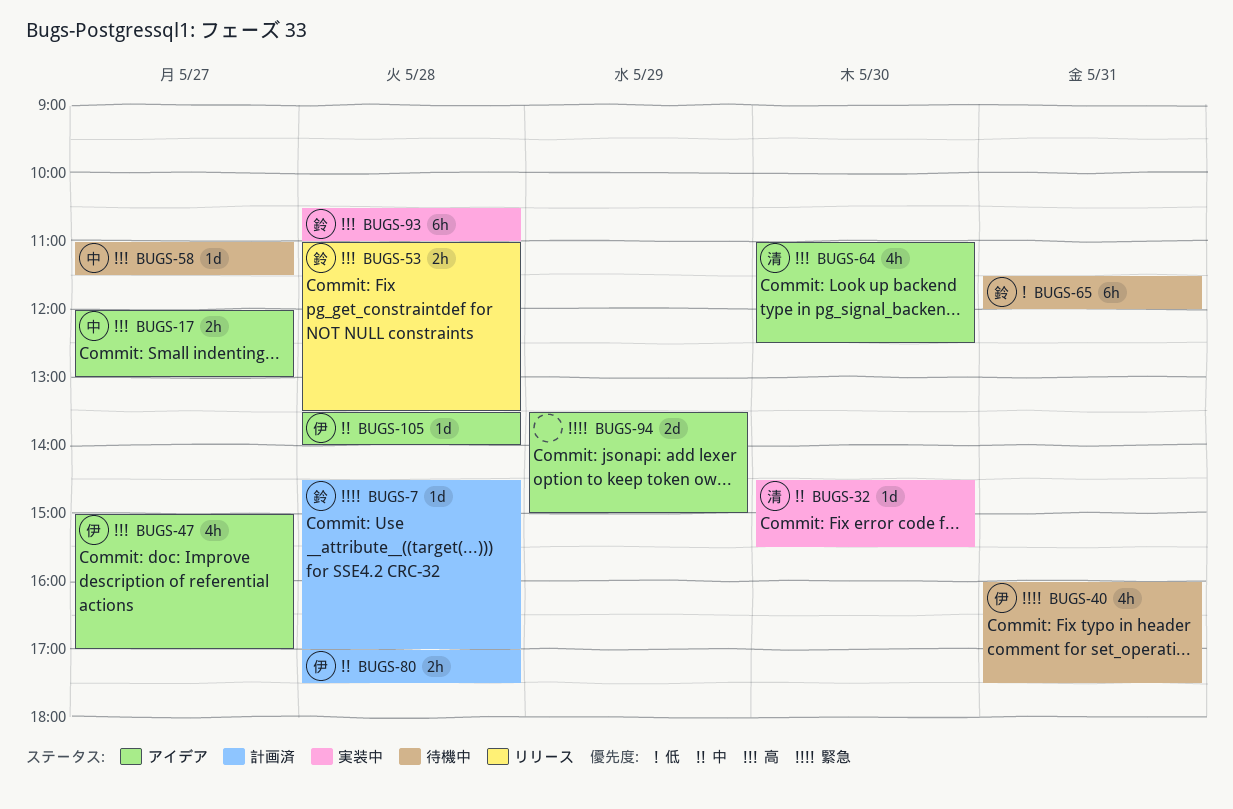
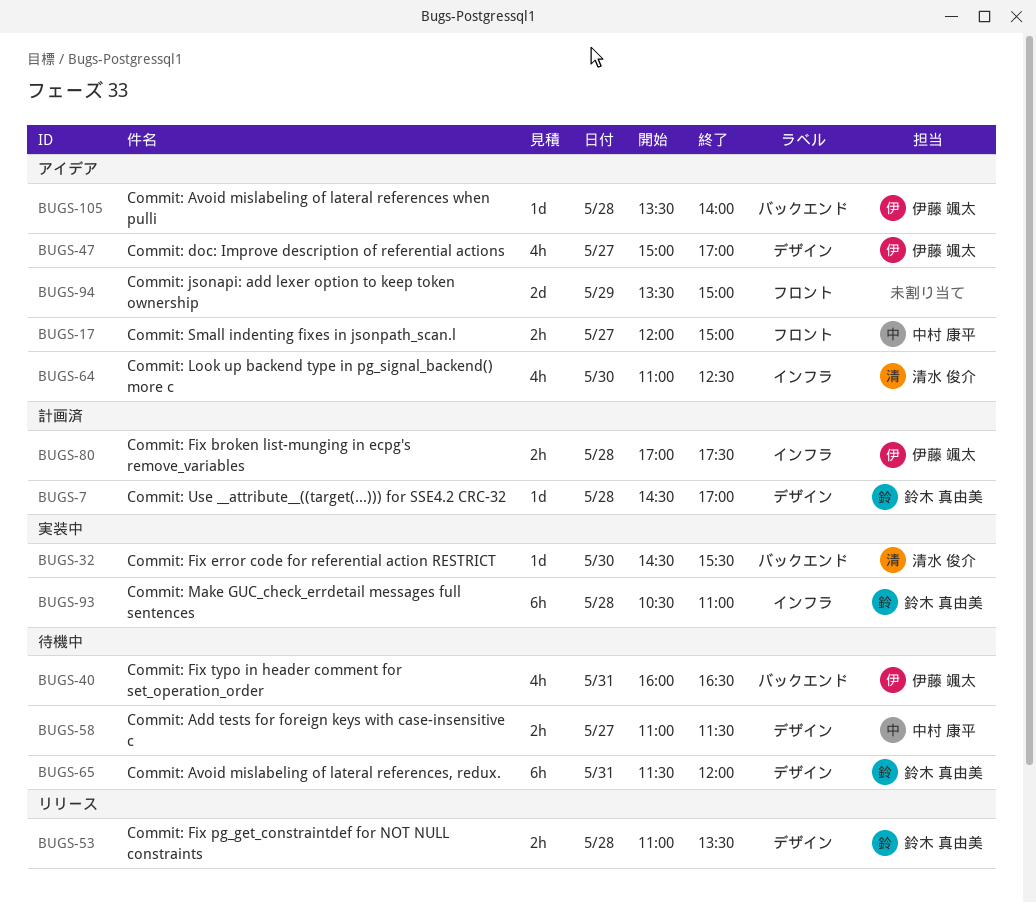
BUGS-17, ends: 13:00 -> 15:00
BUGS-40, ends: 17:30 -> 16:30
BUGS-58, estimate: 1d -> 2h

